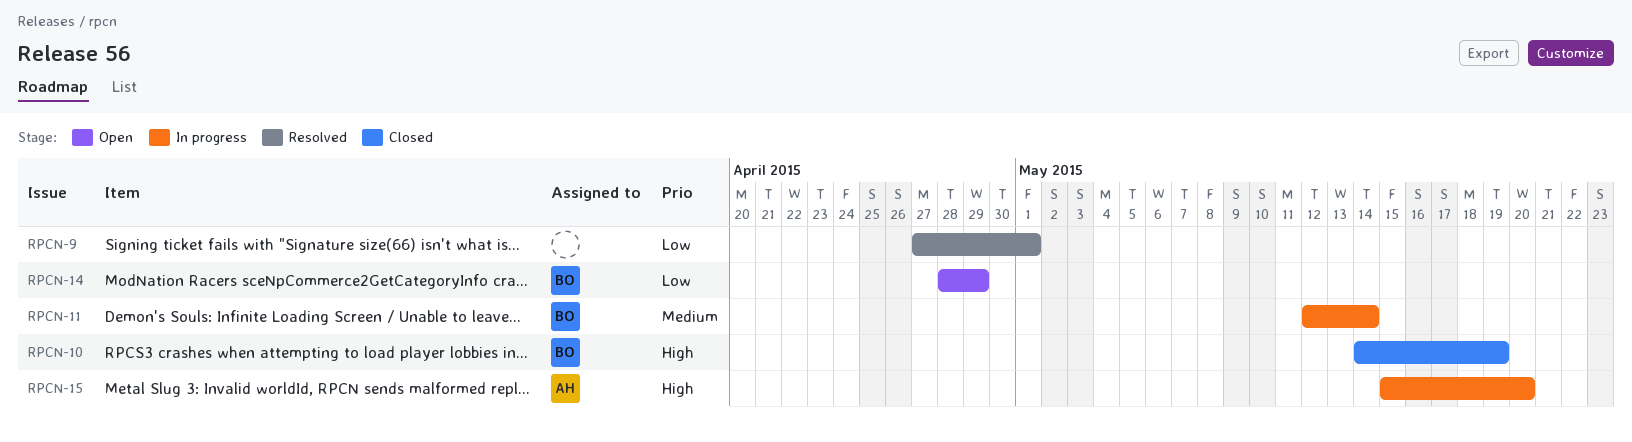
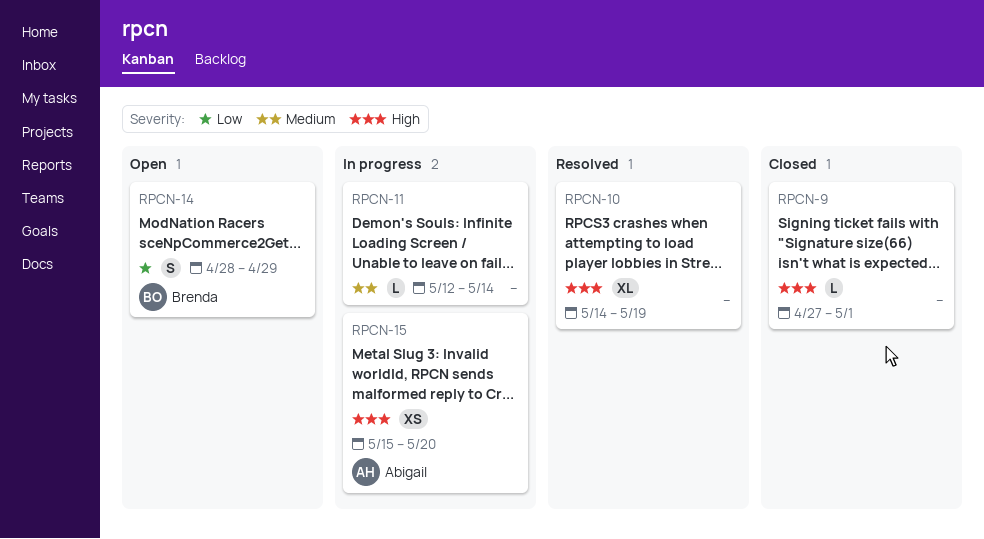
RPCN-9, status: Resolved -> Closed
RPCN-9, priority: Low -> High
RPCN-10, status: Closed -> Resolved
RPCN-10, owner: Brenda -> none
RPCN-11, owner: Brenda -> none

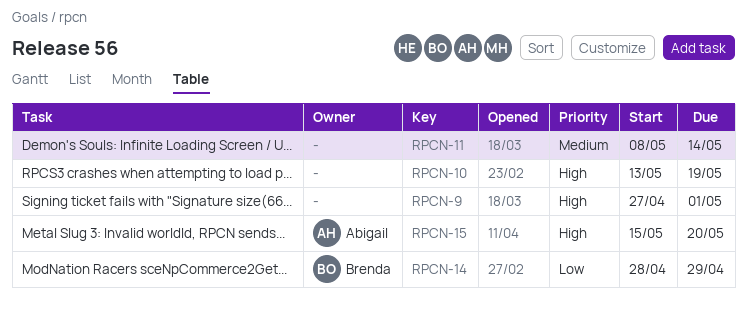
RPCN-10, start: May 14 -> May 13
RPCN-11, start: May 12 -> May 8

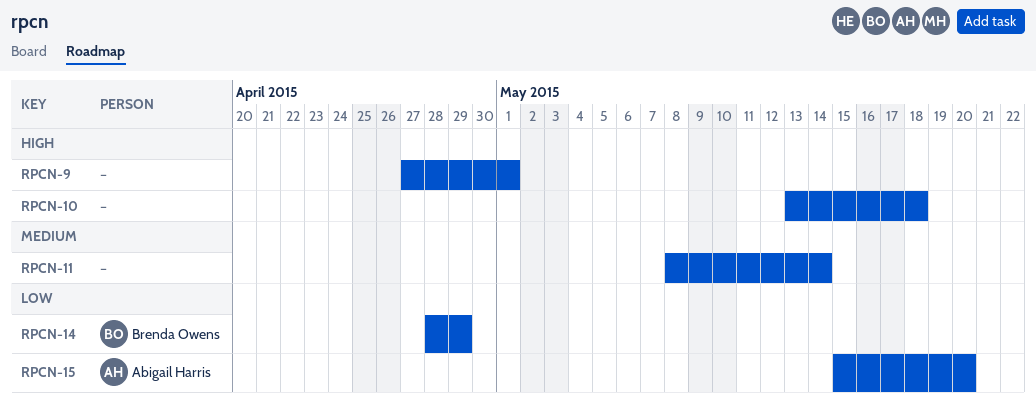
RPCN-10, due: May 19 -> May 18
RPCN-15, priority: High -> Low

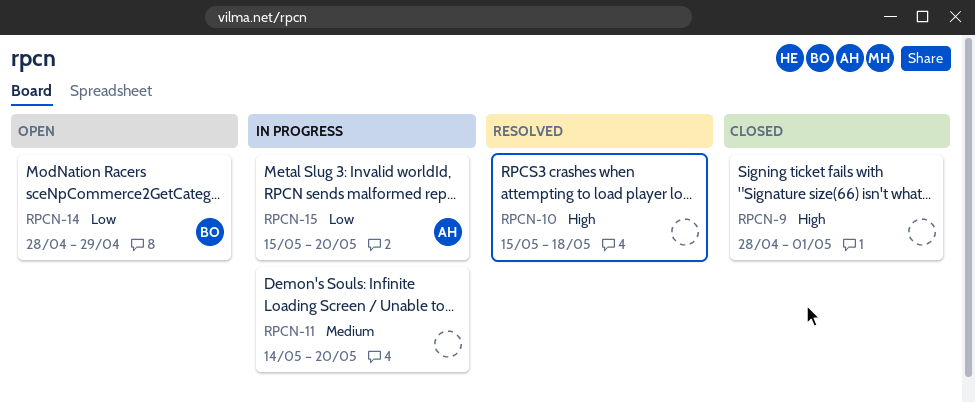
RPCN-9, start: Apr 27 -> Apr 28
RPCN-10, start: May 13 -> May 15
RPCN-11, start: May 8 -> May 14
RPCN-11, due: May 14 -> May 20

